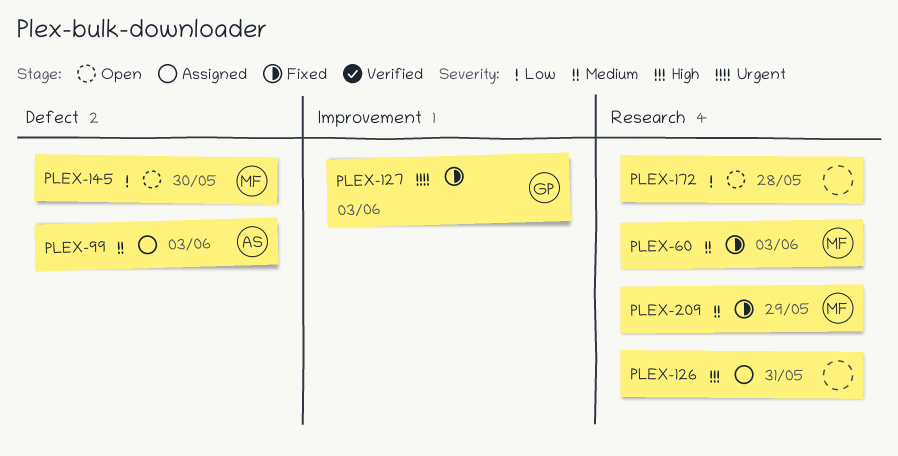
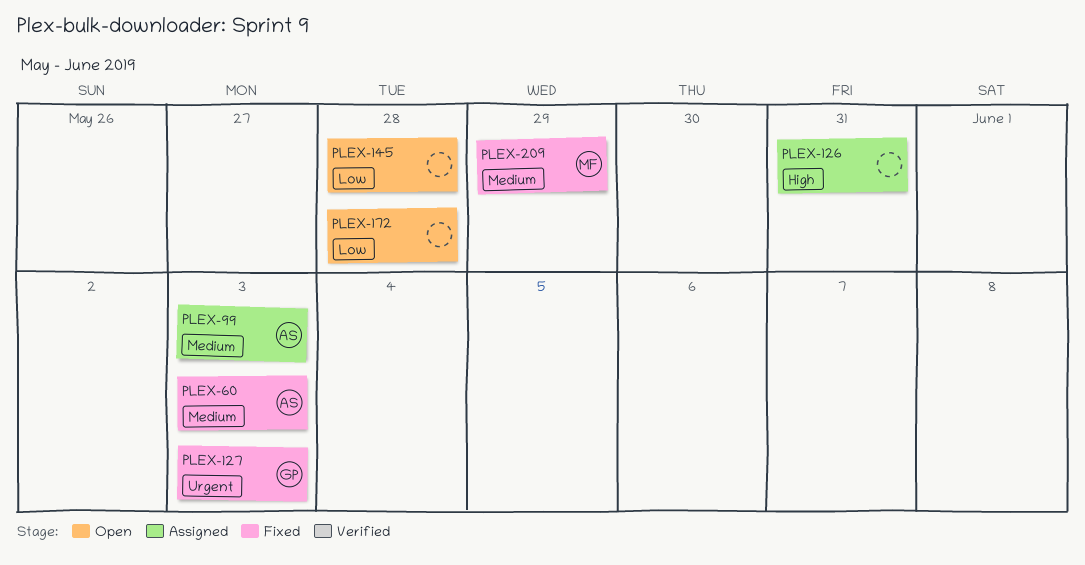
PLEX-60, owner: MF -> AS
PLEX-145, owner: MF -> none
PLEX-145, due: May 30 -> May 28

